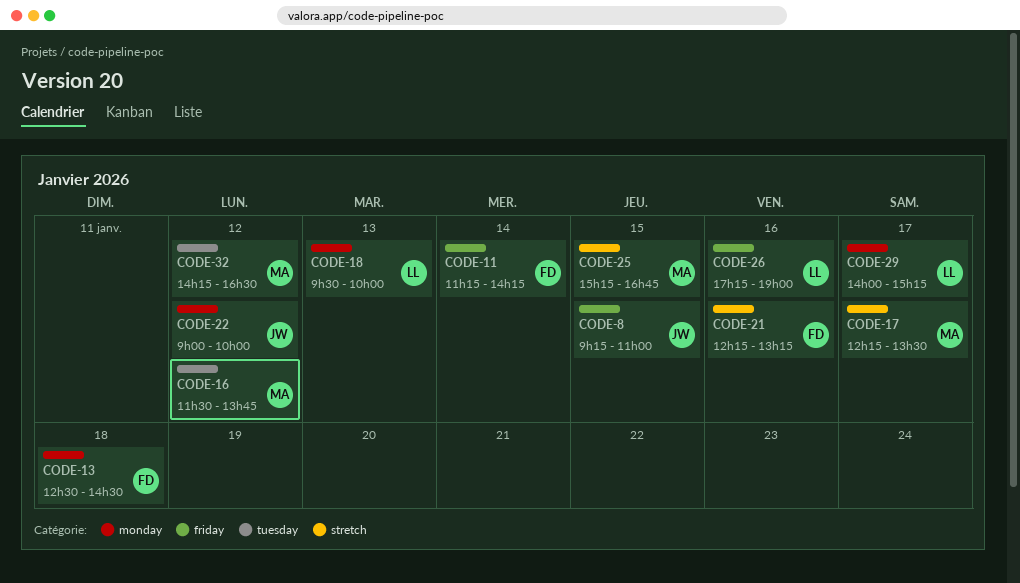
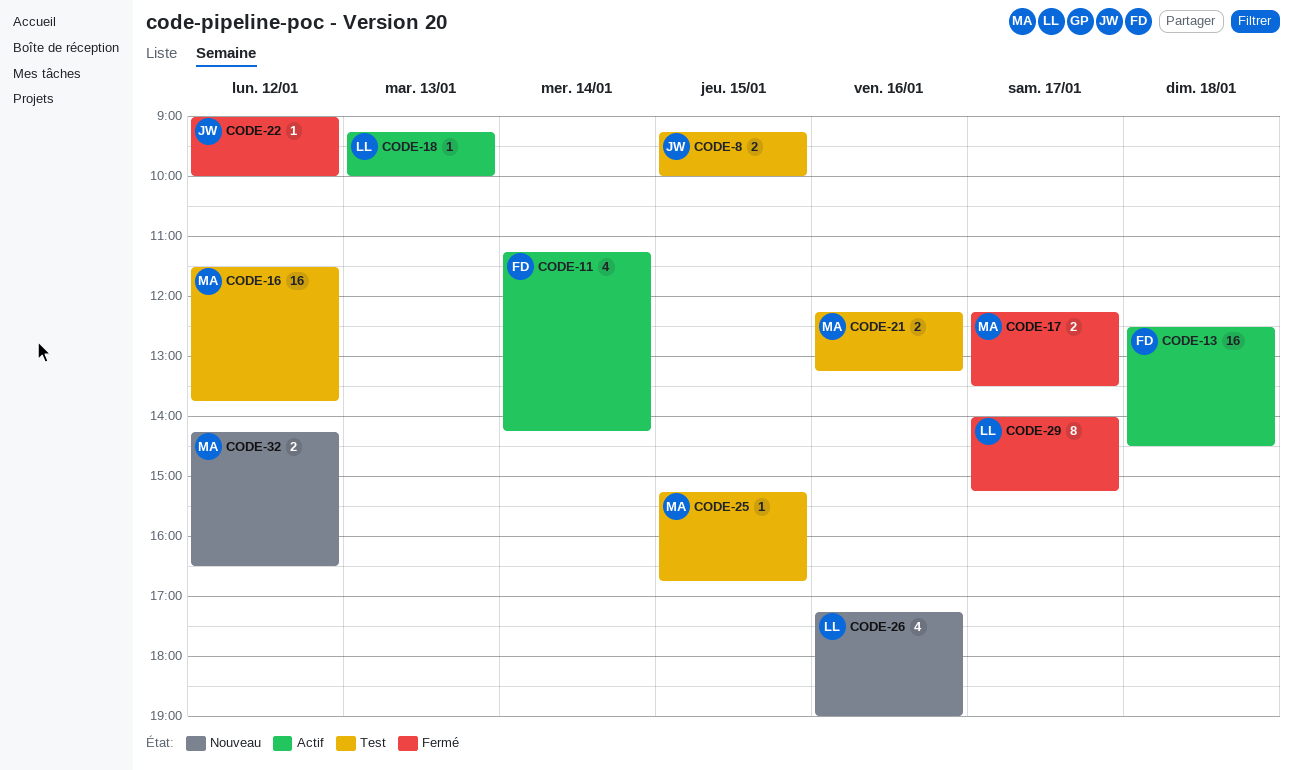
CODE-8, ends: 11:00 -> 10:00
CODE-18, begins: 09:30 -> 09:15
CODE-21, owner: FD -> MA

